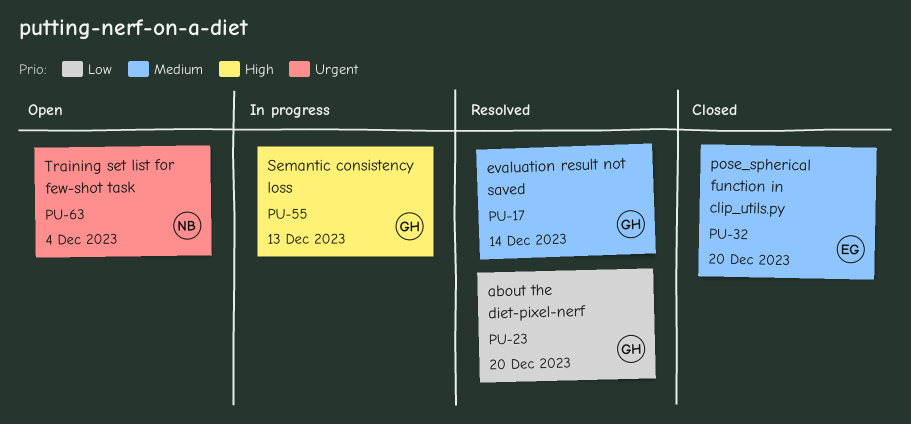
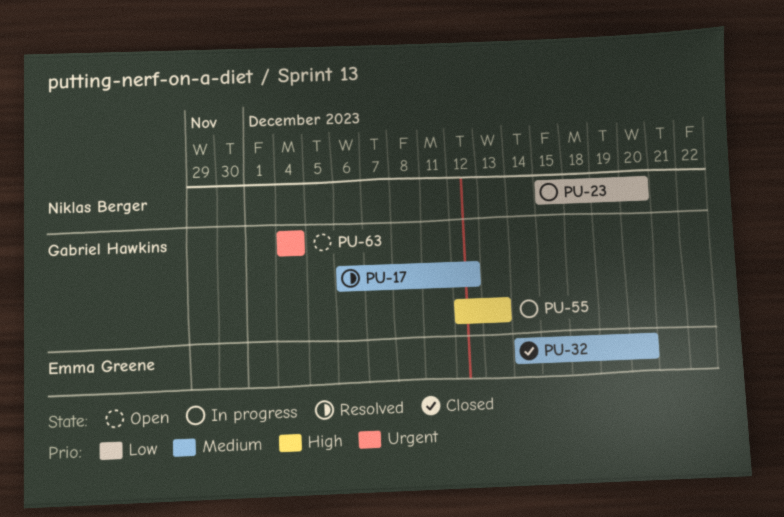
PU-17, due: Dec 14 -> Dec 12
PU-23, status: Resolved -> In progress
PU-23, owner: Gabriel Hawkins -> Niklas Berger
PU-63, owner: Niklas Berger -> Gabriel Hawkins

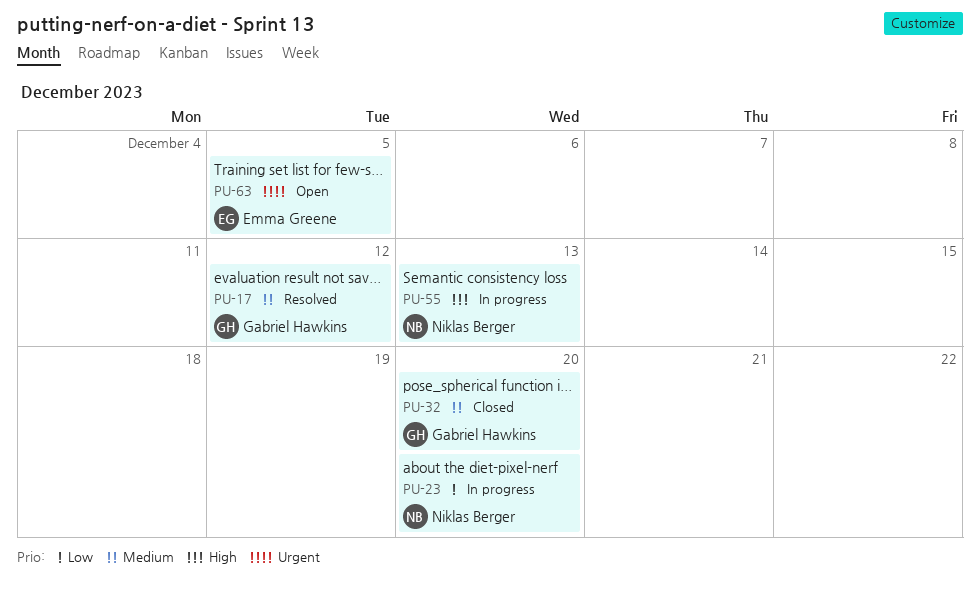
PU-32, owner: Emma Greene -> Gabriel Hawkins
PU-55, owner: Gabriel Hawkins -> Niklas Berger
PU-63, owner: Gabriel Hawkins -> Emma Greene
PU-63, due: Dec 4 -> Dec 5

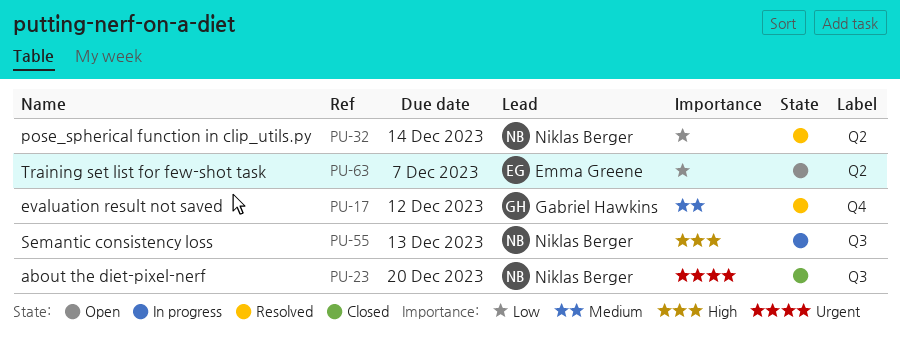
PU-23, status: In progress -> Closed
PU-23, priority: Low -> Urgent
PU-32, status: Closed -> Resolved
PU-32, owner: Gabriel Hawkins -> Niklas Berger
PU-32, priority: Medium -> Low
PU-32, due: Dec 20 -> Dec 14
PU-63, priority: Urgent -> Low
PU-63, due: Dec 5 -> Dec 7

